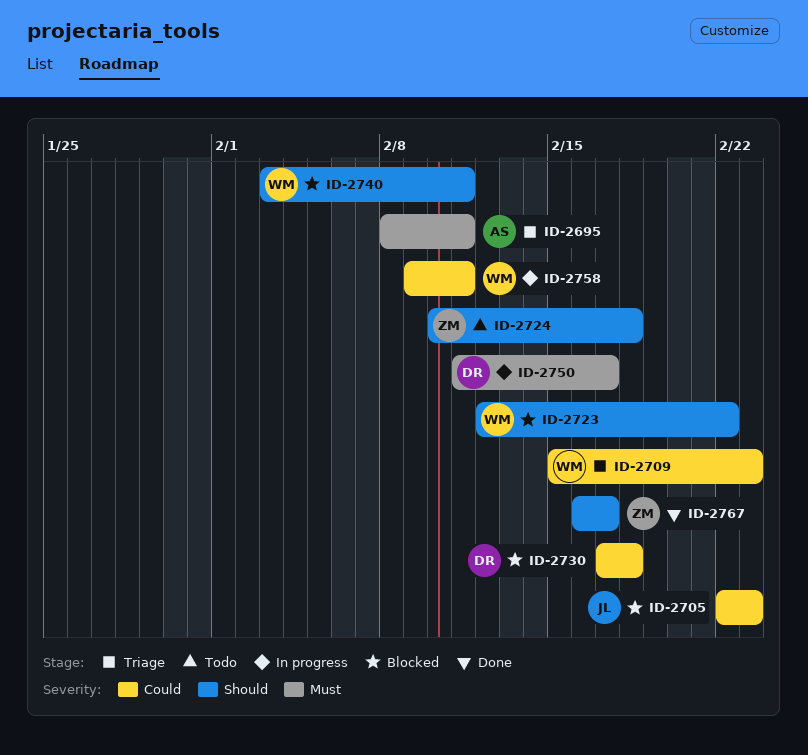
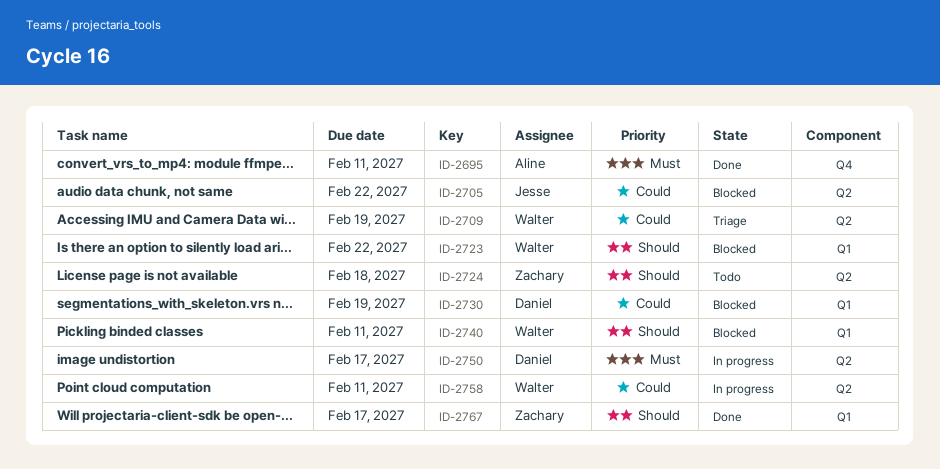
ID-2695, status: Triage -> Done
ID-2705, due: Feb 23 -> Feb 22
ID-2709, due: Feb 23 -> Feb 19
ID-2730, due: Feb 18 -> Feb 19

